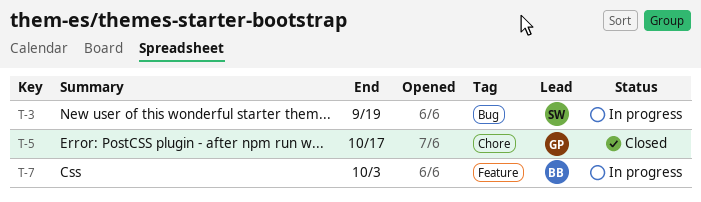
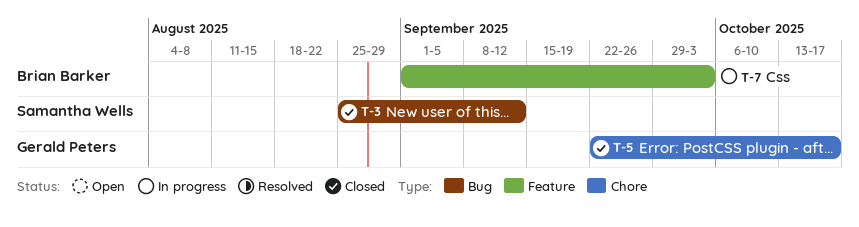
T-3, status: In progress -> Closed
T-3, due: Sep 19 -> Sep 12

